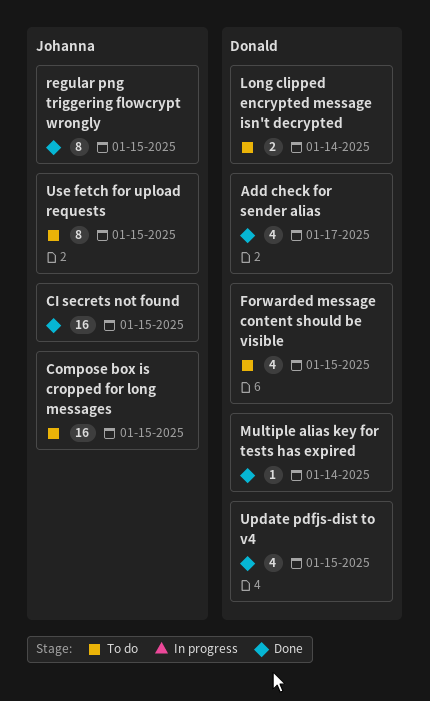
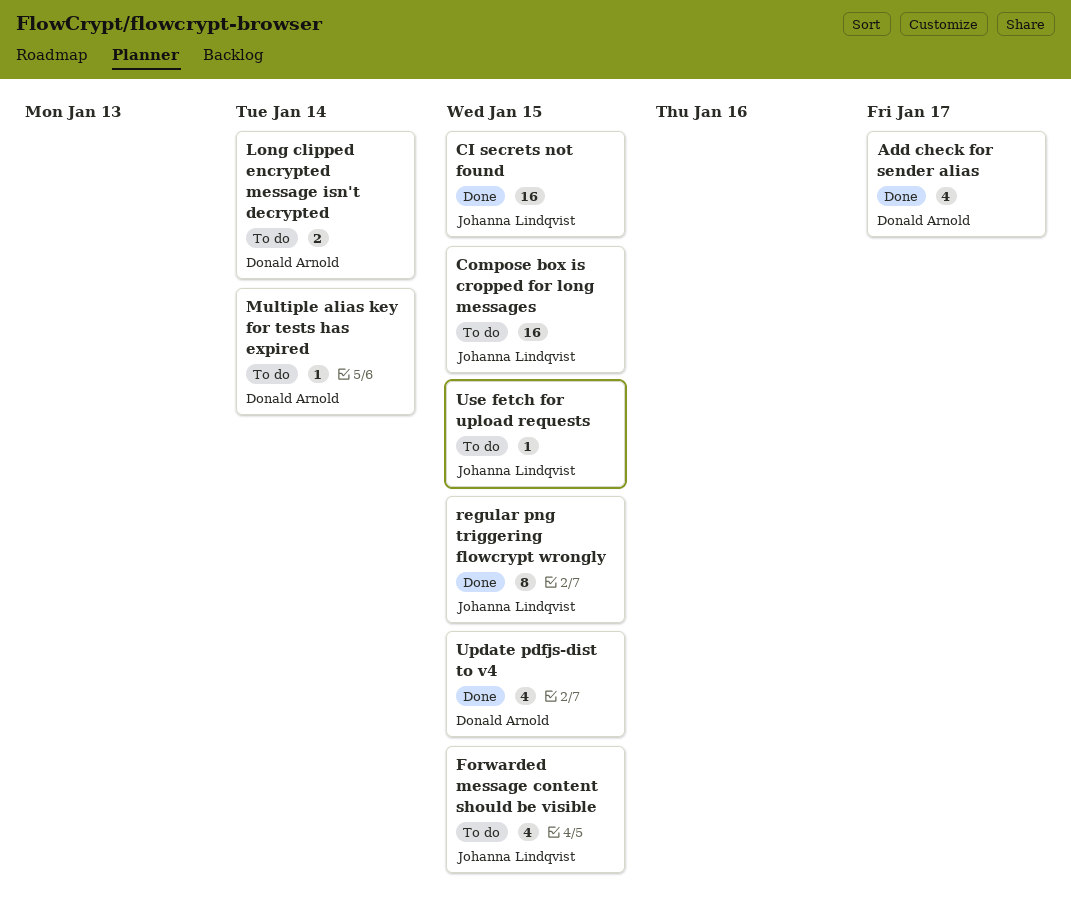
Forwarded message content should be visible, owner: Donald Arnold -> Johanna Lindqvist
Multiple alias key for tests has expired, status: Done -> To do
Use fetch for upload requests, estimate: 8 -> 1

